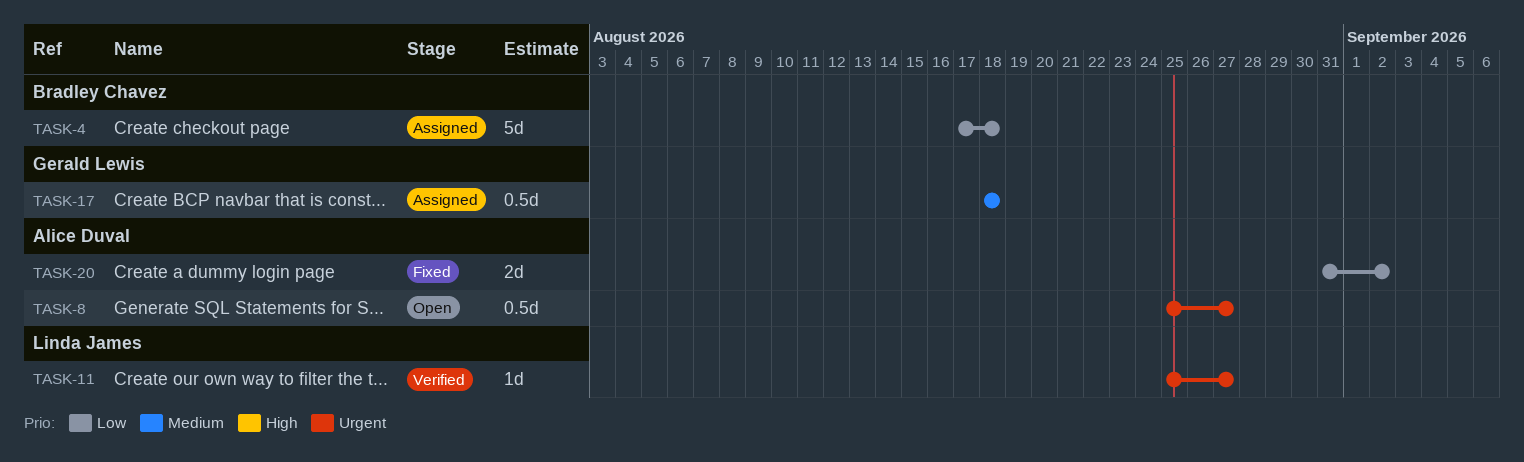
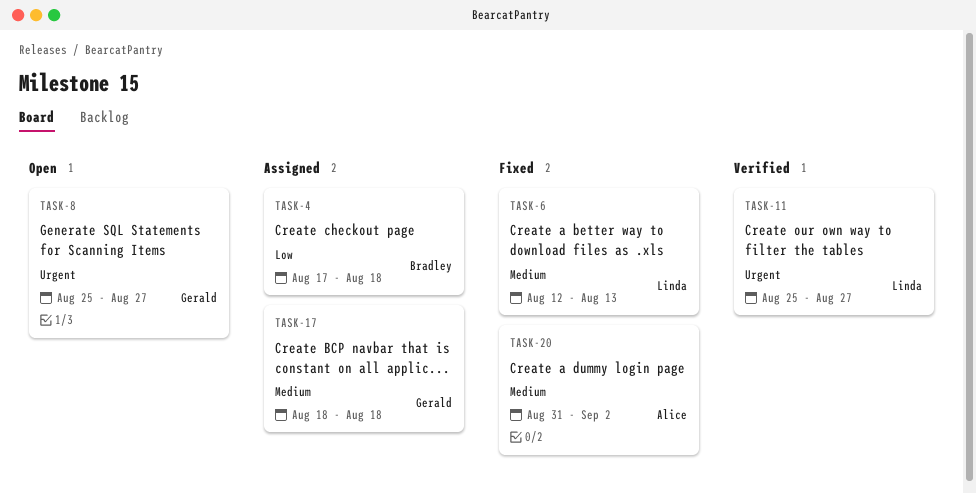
TASK-6: none -> present
TASK-8, owner: Alice Duval -> Gerald Lewis
TASK-20, priority: Low -> Medium

